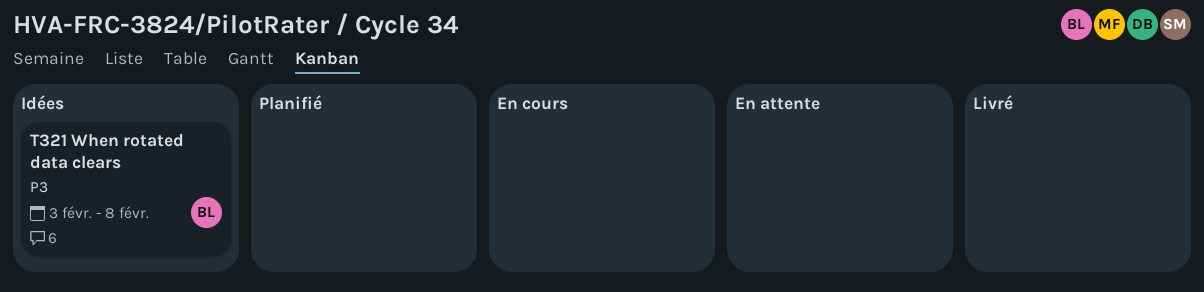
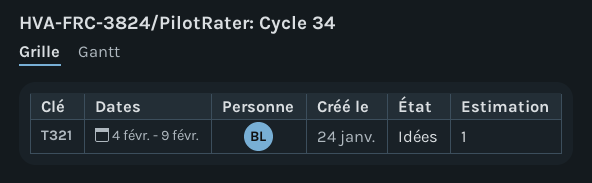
T321, start: Feb 3 -> Feb 4
T321, due: Feb 8 -> Feb 9

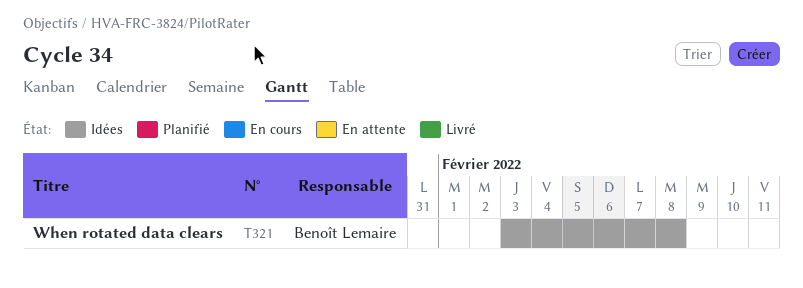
T321, start: Feb 4 -> Feb 3
T321, due: Feb 9 -> Feb 8

